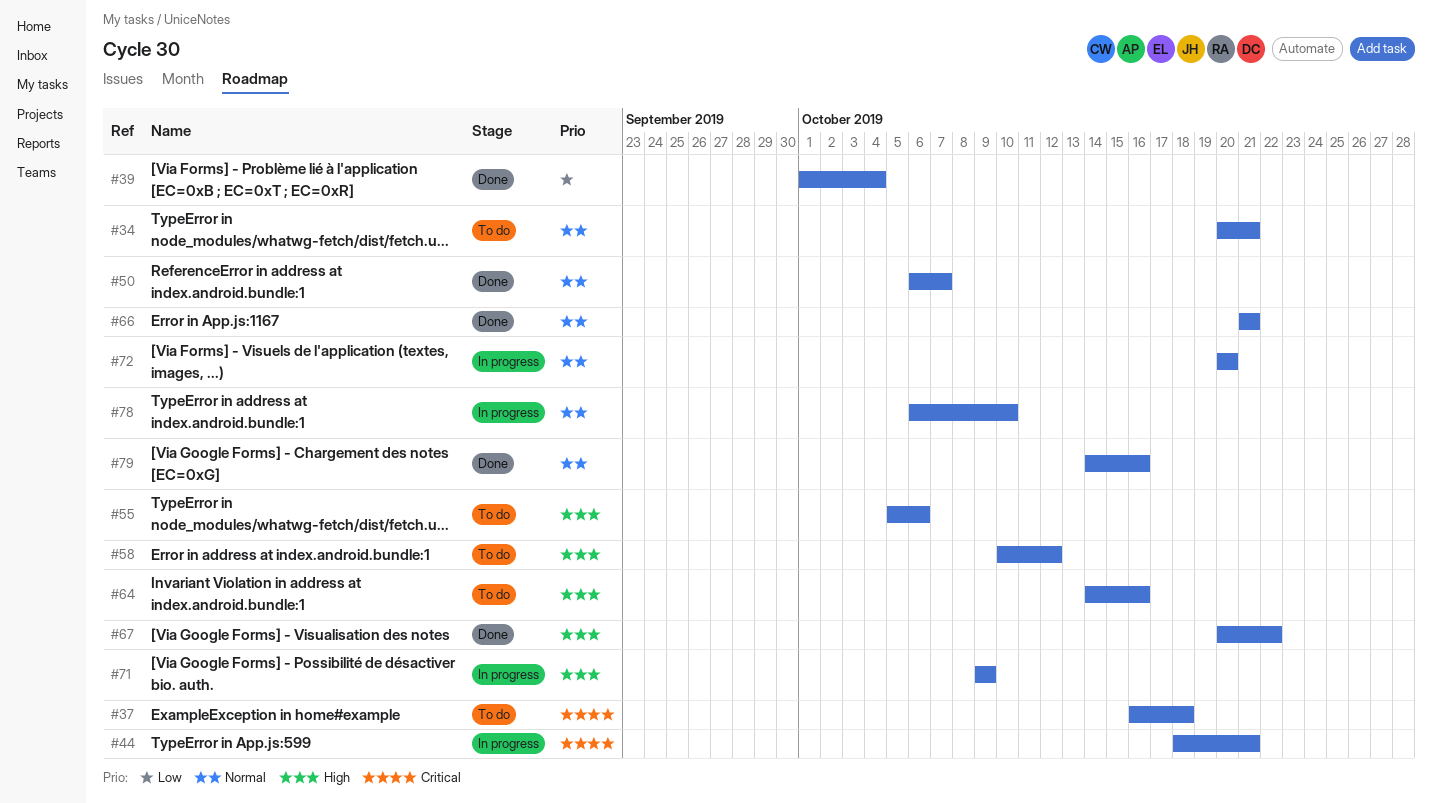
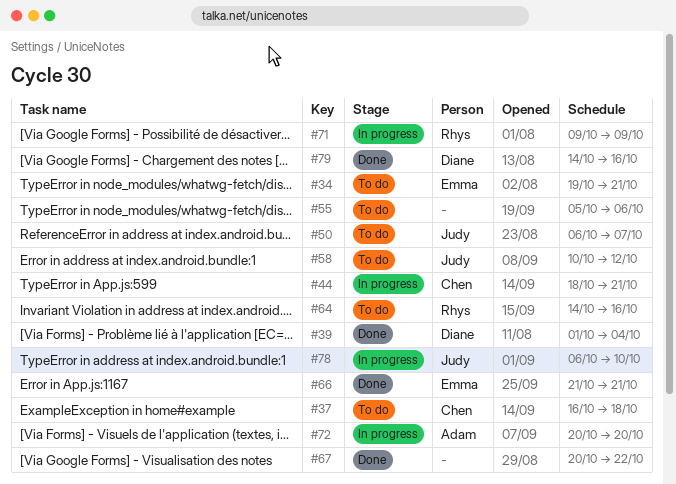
#34, start: Oct 20 -> Oct 19
#50, status: Done -> To do

